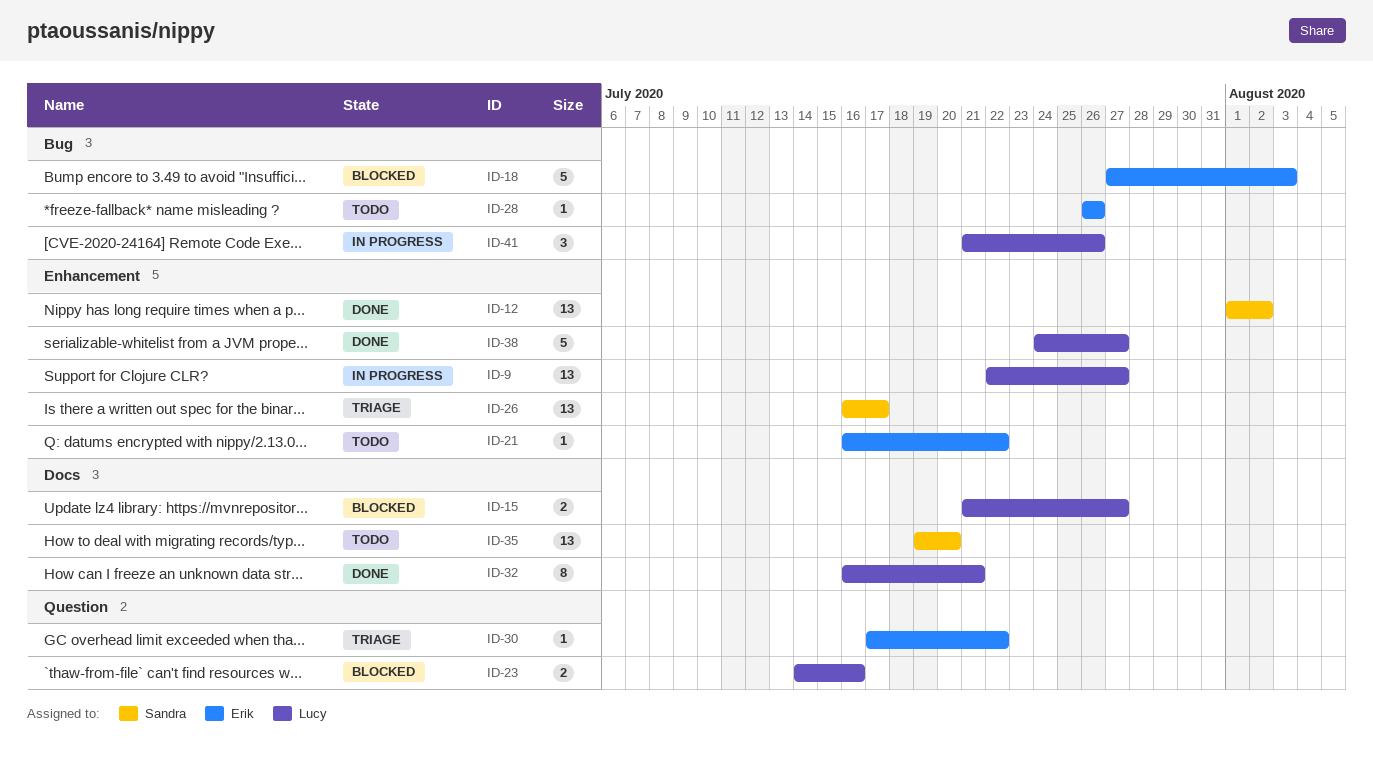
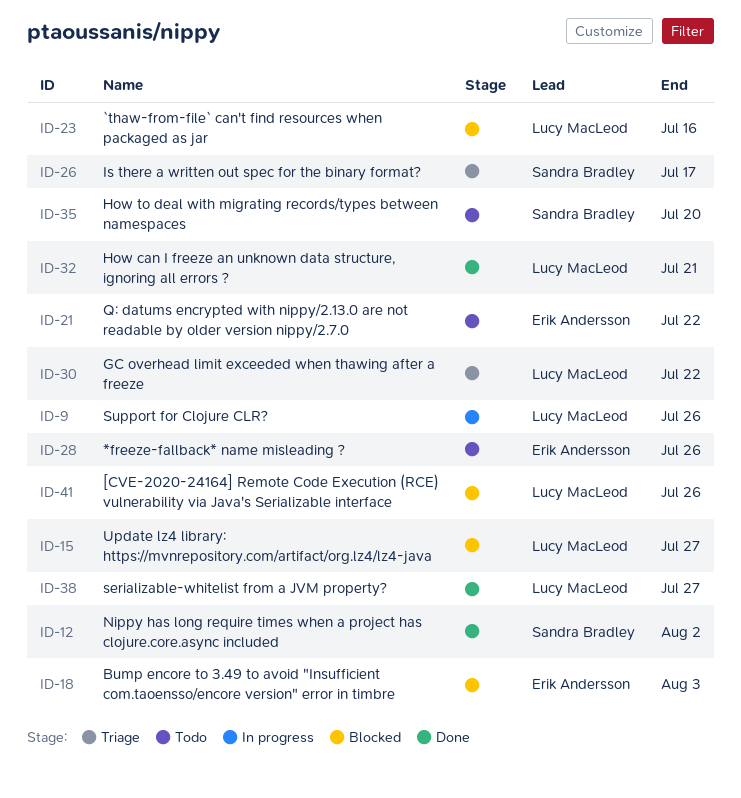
ID-9, due: Jul 27 -> Jul 26
ID-30, owner: Erik Andersson -> Lucy MacLeod
ID-41, status: In progress -> Blocked

